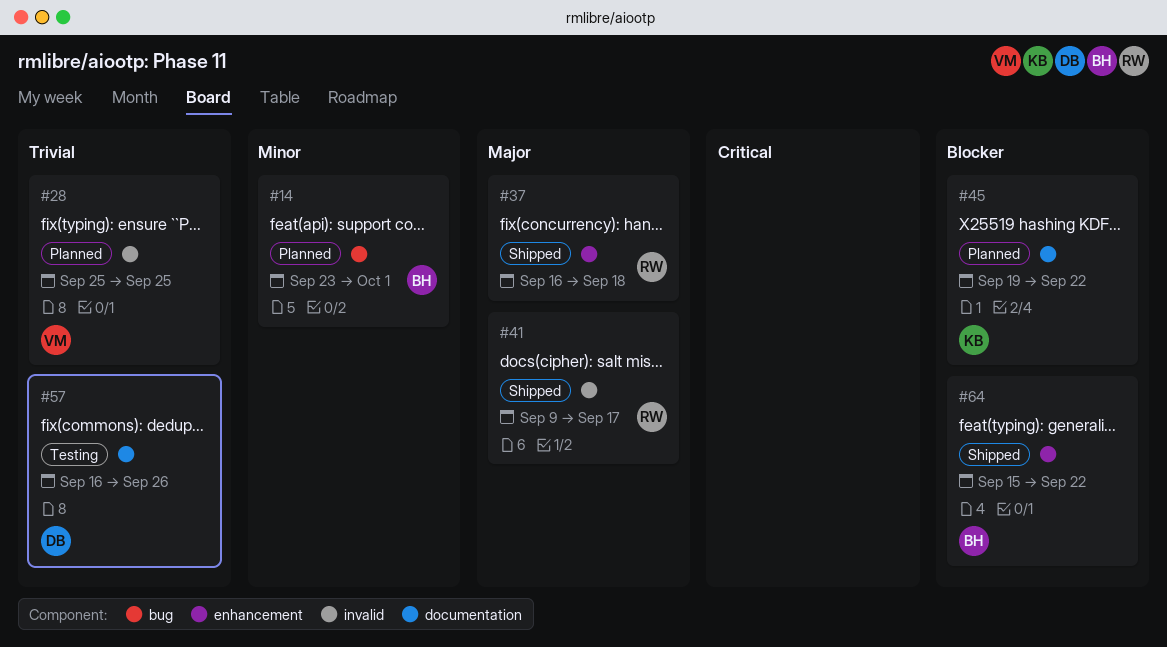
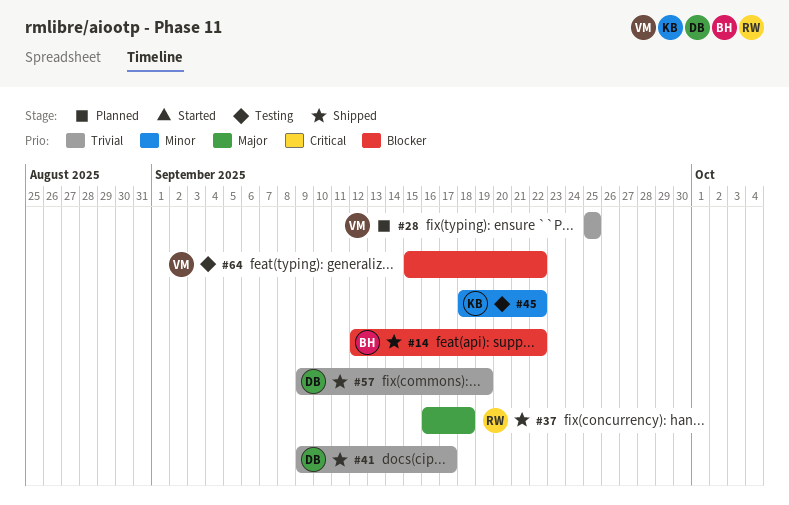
#14, status: Planned -> Shipped
#14, priority: Minor -> Blocker
#14, start: Sep 23 -> Sep 12
#14, due: Oct 1 -> Sep 22
#41, owner: RW -> DB
#41, priority: Major -> Trivial
#45, status: Planned -> Testing
#45, priority: Blocker -> Minor
#45, start: Sep 19 -> Sep 18
#57, status: Testing -> Shipped
#57, start: Sep 16 -> Sep 9
#57, due: Sep 26 -> Sep 19
#64, status: Shipped -> Testing
#64, owner: BH -> VM

